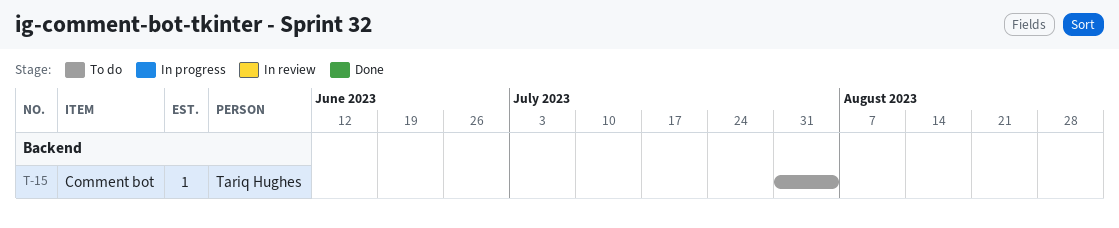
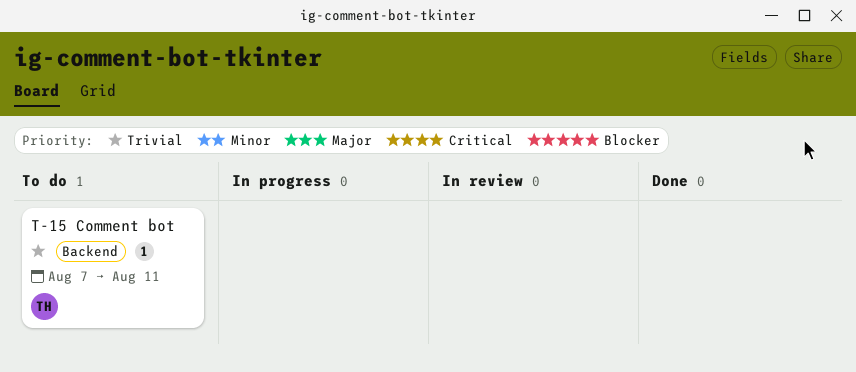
T-15, start: Jul 31 -> Aug 7
T-15, due: Aug 4 -> Aug 11

